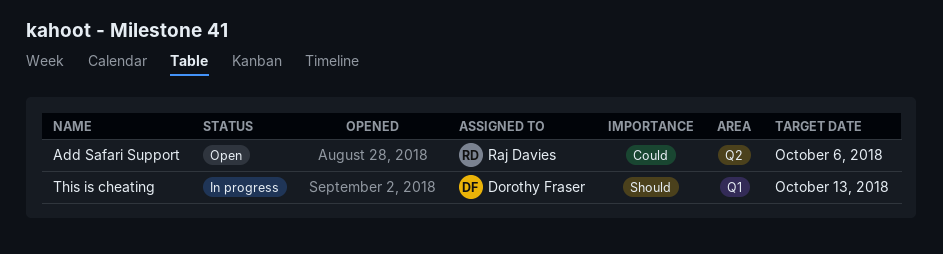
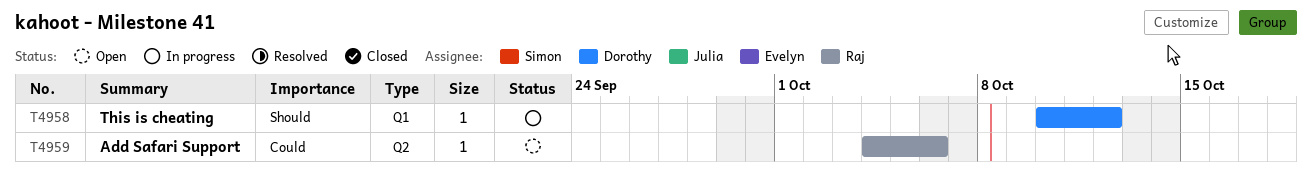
This is cheating, due: Oct 13 -> Oct 12

